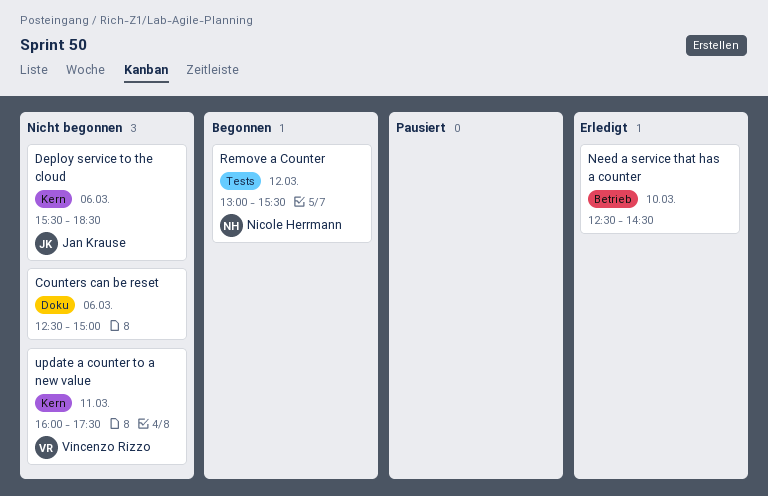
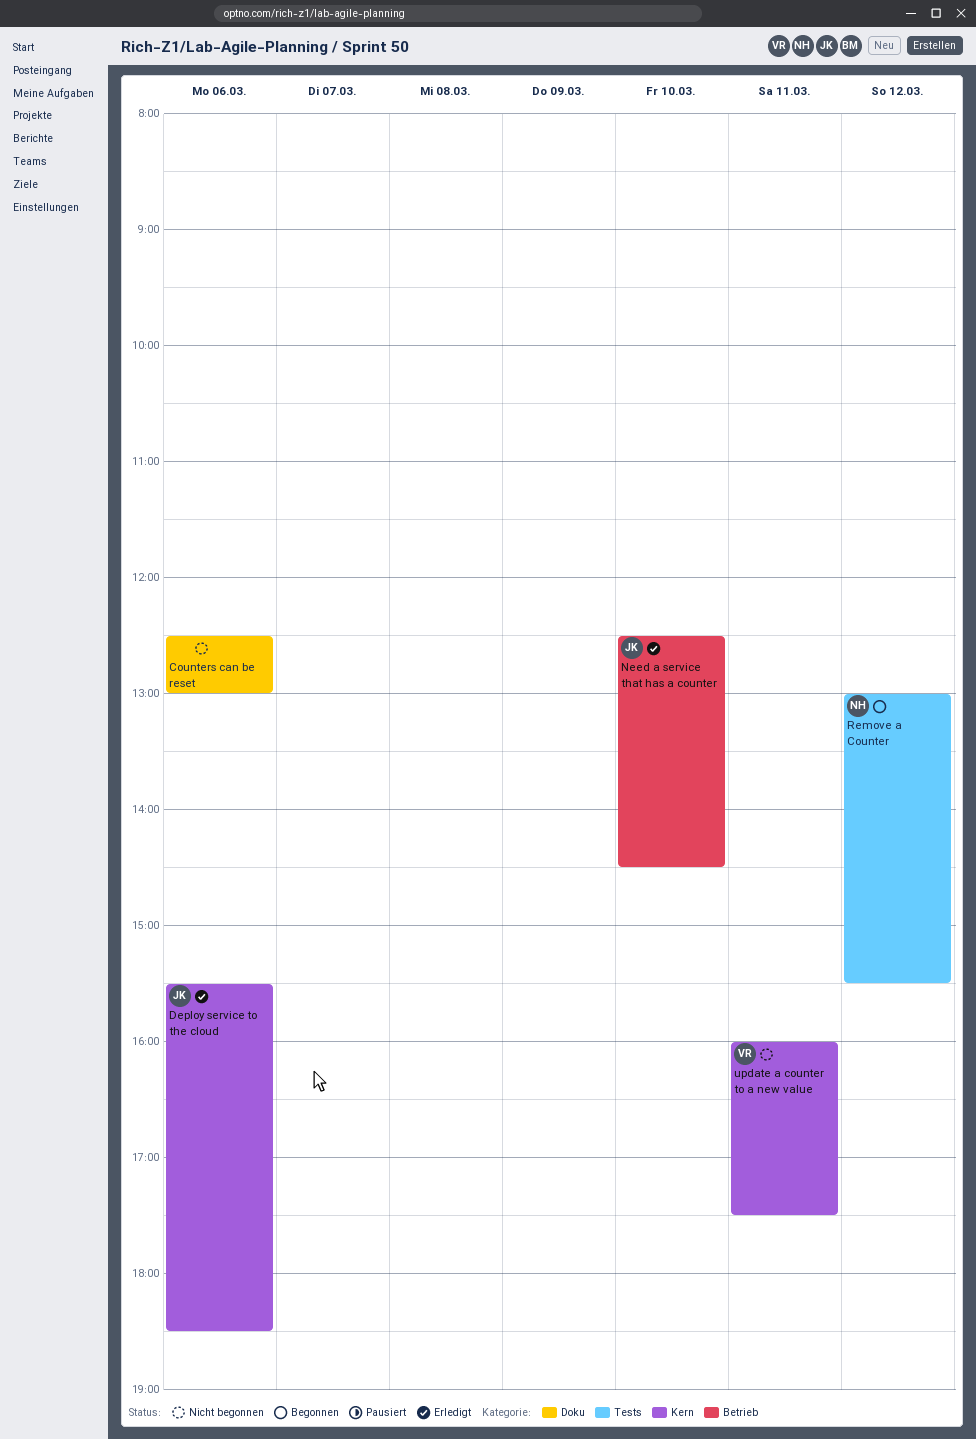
Counters can be reset, ends: 15:00 -> 13:00
Deploy service to the cloud, status: Nicht begonnen -> Erledigt
Need a service that has a counter, owner: none -> Jan Krause

